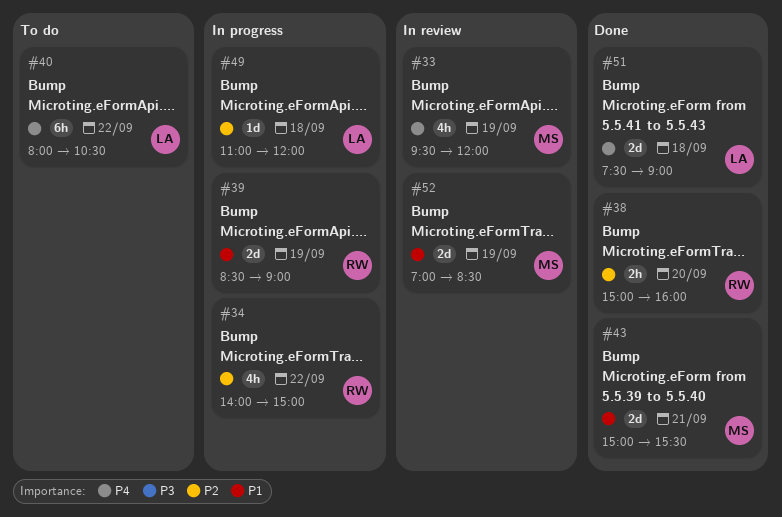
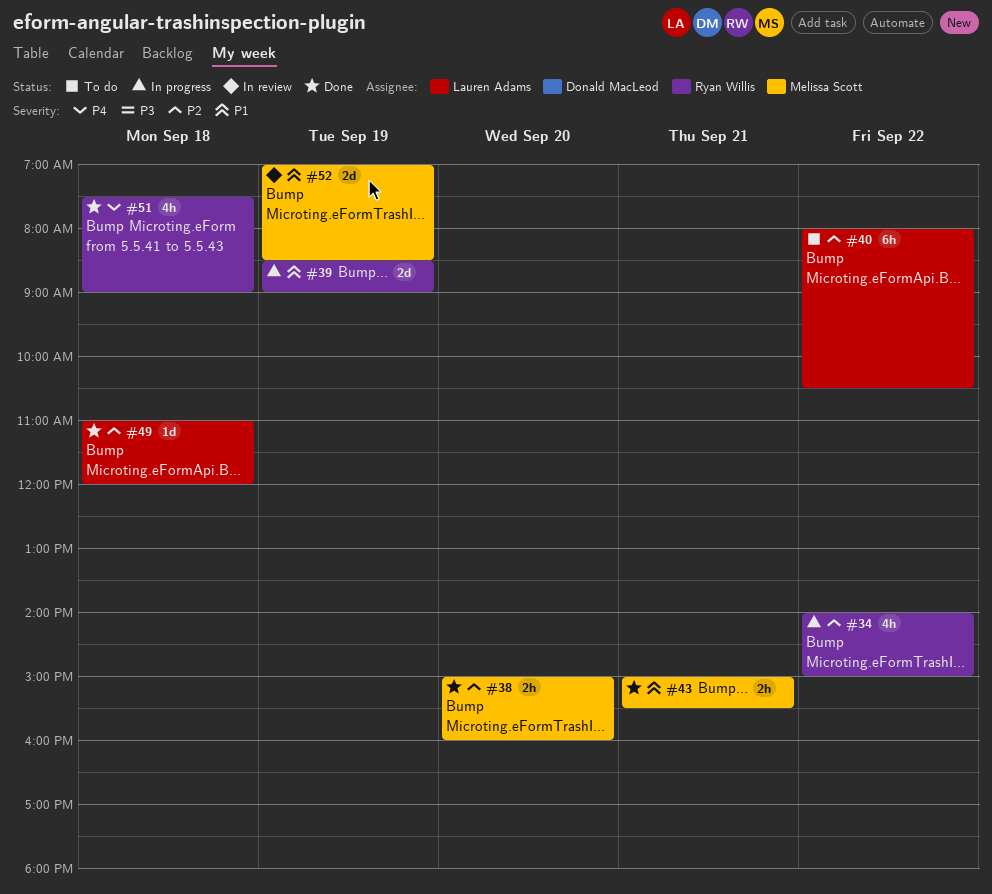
#33: present -> none
#38, owner: Ryan Willis -> Melissa Scott
#40, priority: P4 -> P2
#43, estimate: 2d -> 2h
#49, status: In progress -> Done
#51, owner: Lauren Adams -> Ryan Willis
#51, estimate: 2d -> 4h

